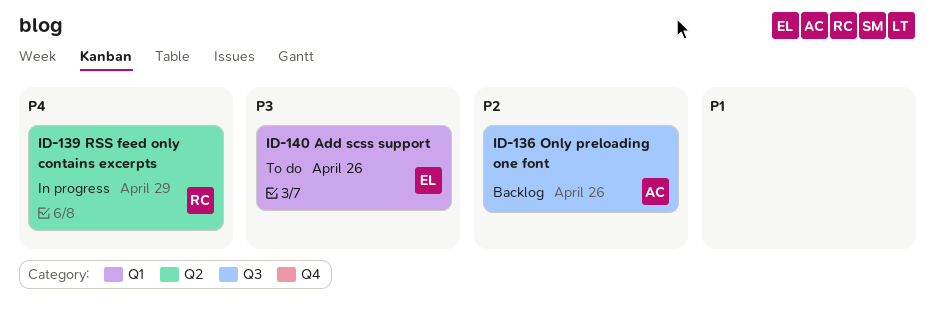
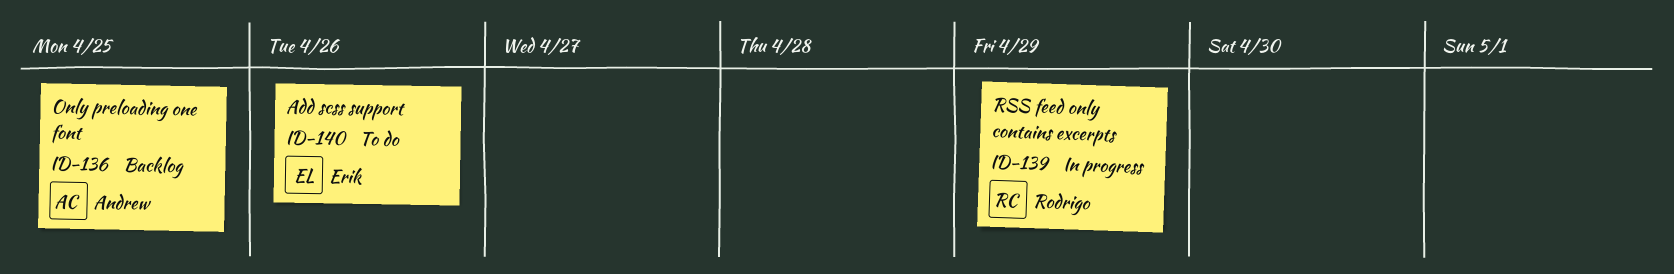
ID-136, due: Apr 26 -> Apr 25

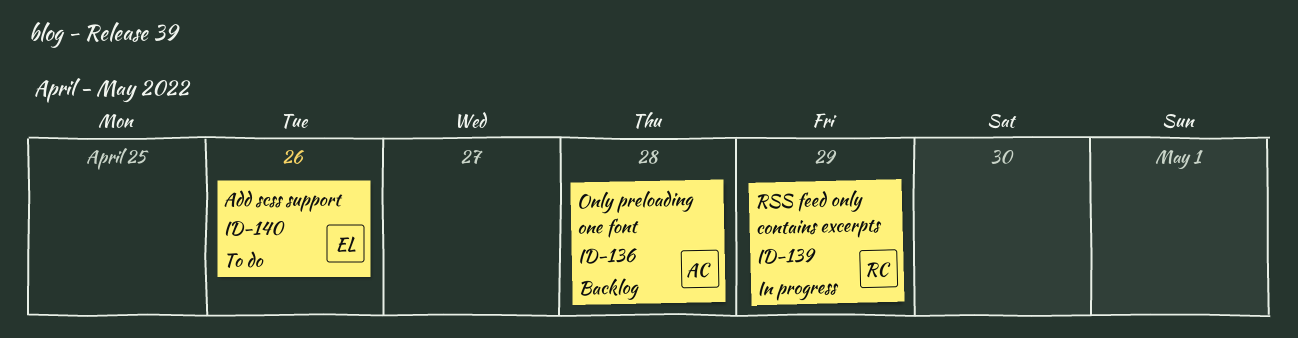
ID-136, due: Apr 25 -> Apr 28

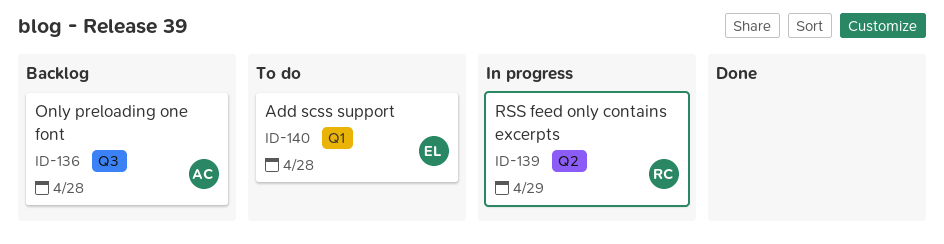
ID-140, due: Apr 26 -> Apr 28

